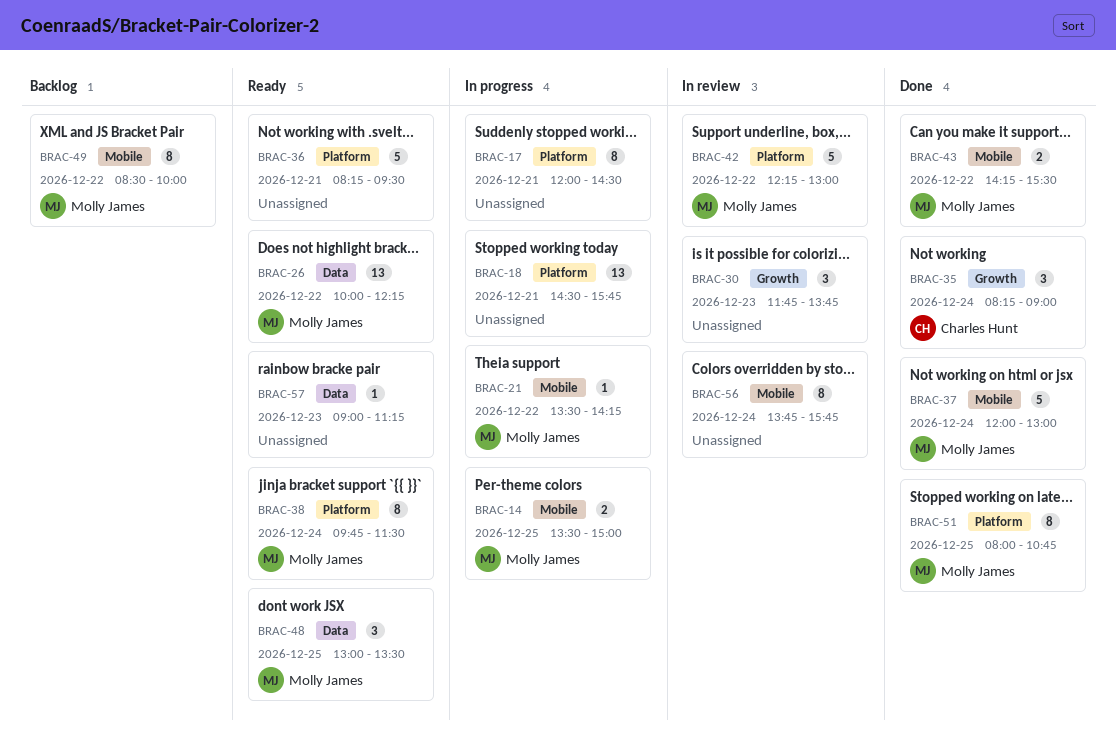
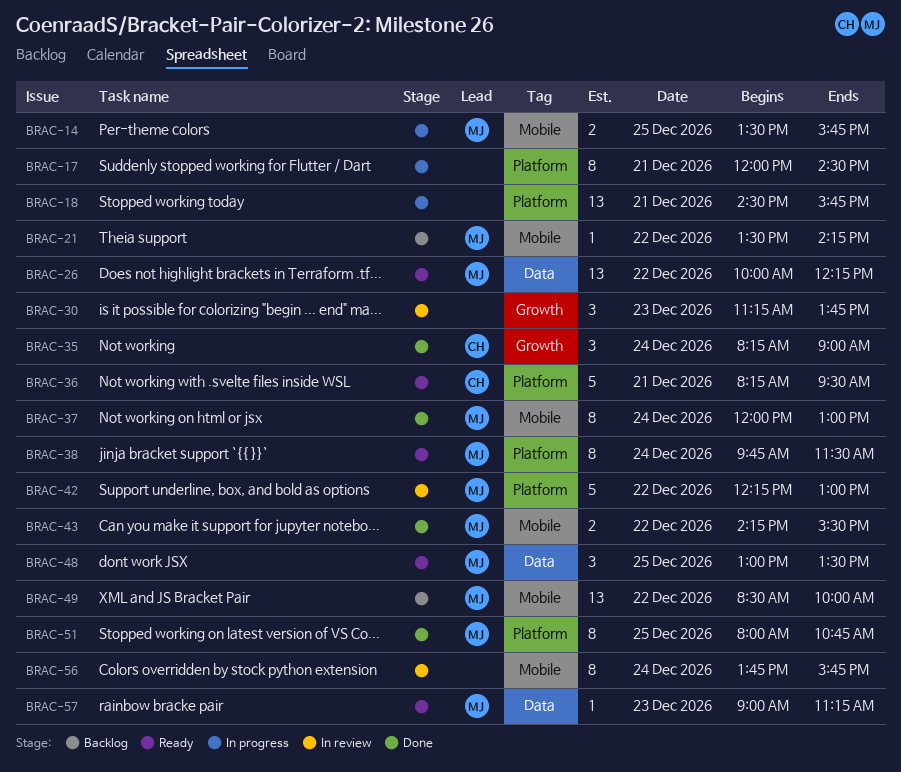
BRAC-14, ends: 15:00 -> 15:45
BRAC-21, status: In progress -> Backlog
BRAC-30, begins: 11:45 -> 11:15
BRAC-36, owner: none -> Charles Hunt
BRAC-37, estimate: 5 -> 8
BRAC-49, estimate: 8 -> 13
BRAC-57, owner: none -> Molly James

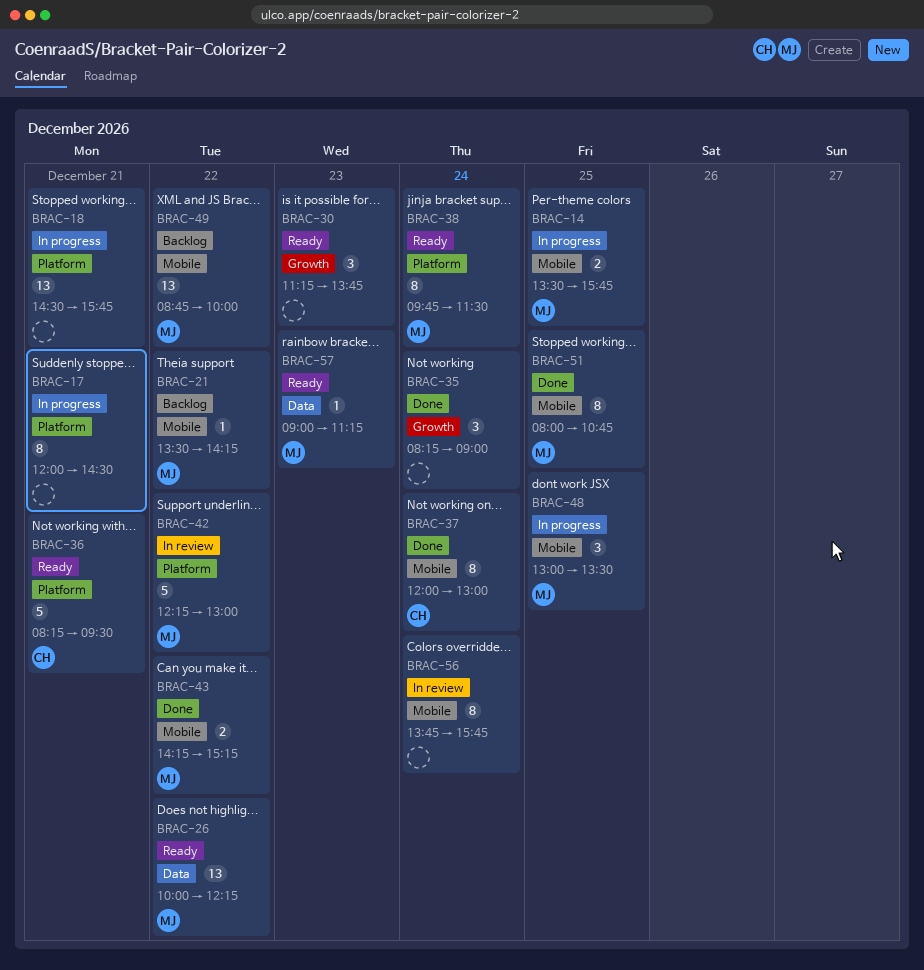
BRAC-30, status: In review -> Ready
BRAC-35, owner: CH -> none
BRAC-37, owner: MJ -> CH
BRAC-43, ends: 15:30 -> 15:15
BRAC-48, status: Ready -> In progress
BRAC-48, label: Data -> Mobile
BRAC-49, begins: 08:30 -> 08:45
BRAC-51, label: Platform -> Mobile

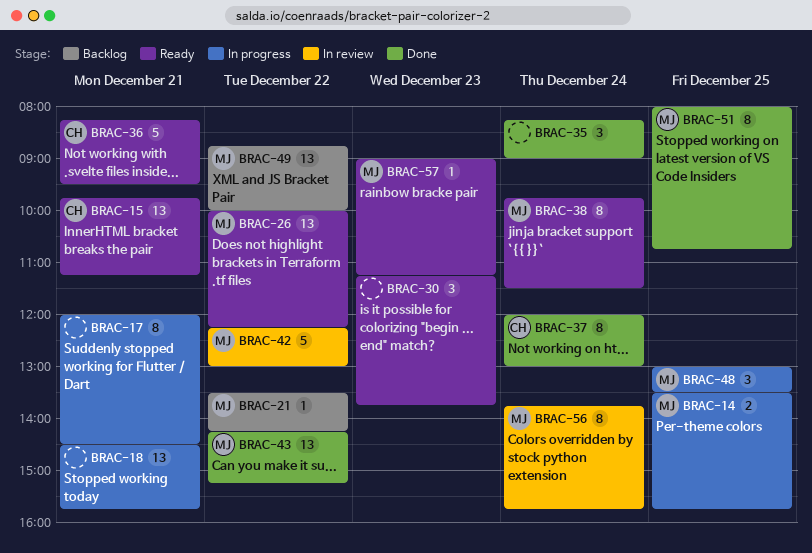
BRAC-15: none -> present
BRAC-43, estimate: 2 -> 13
BRAC-56, owner: none -> MJ

